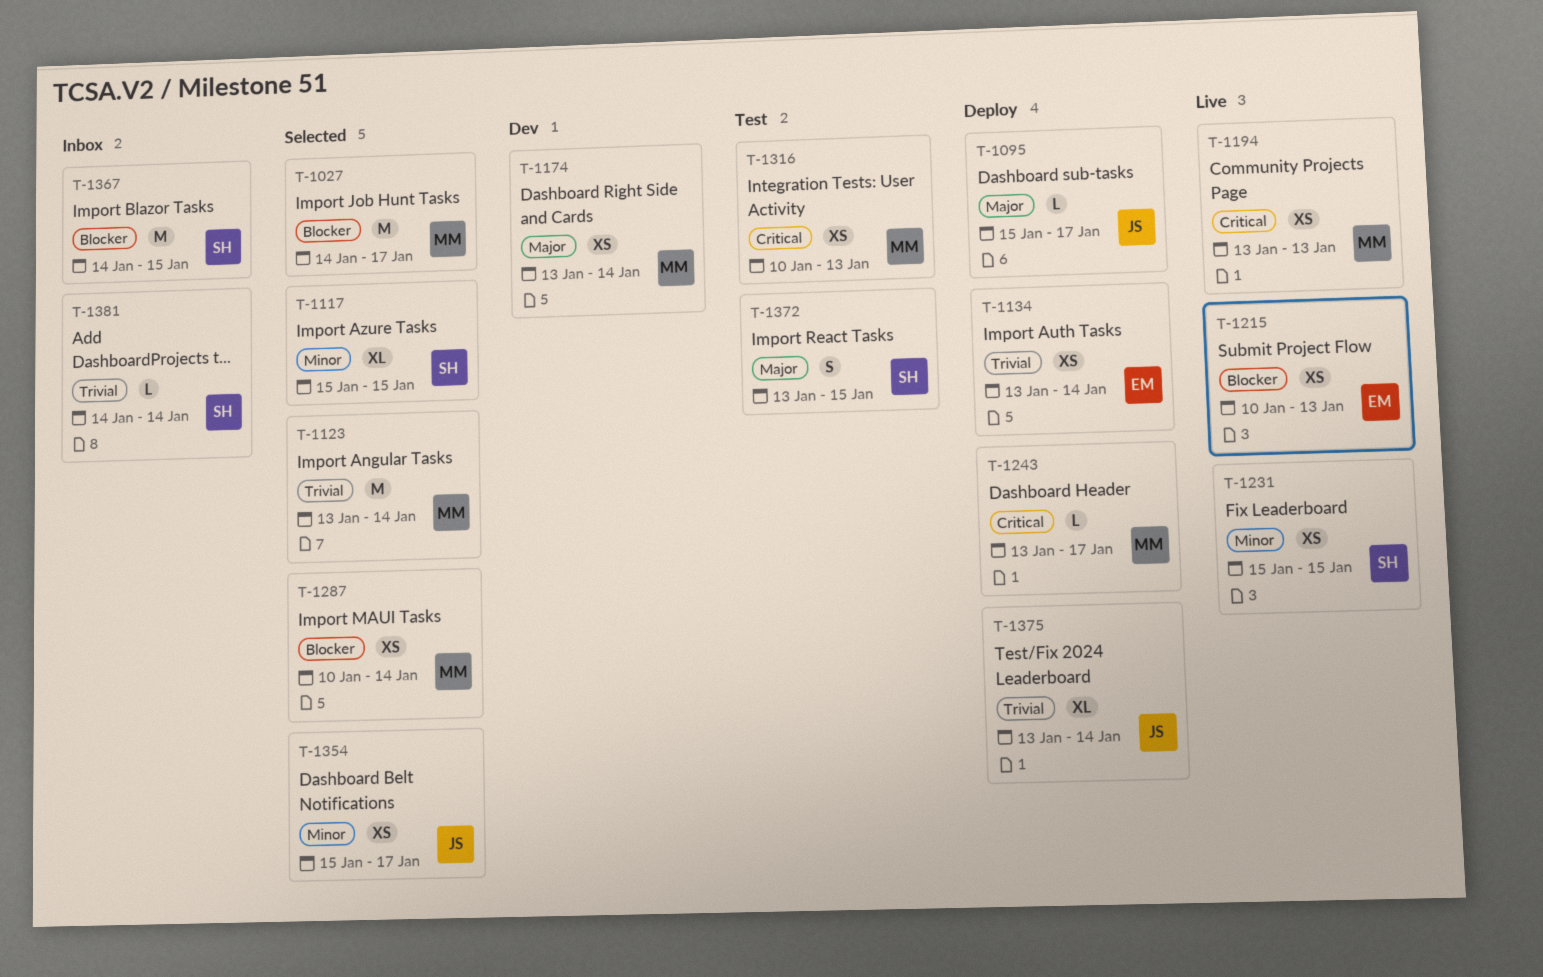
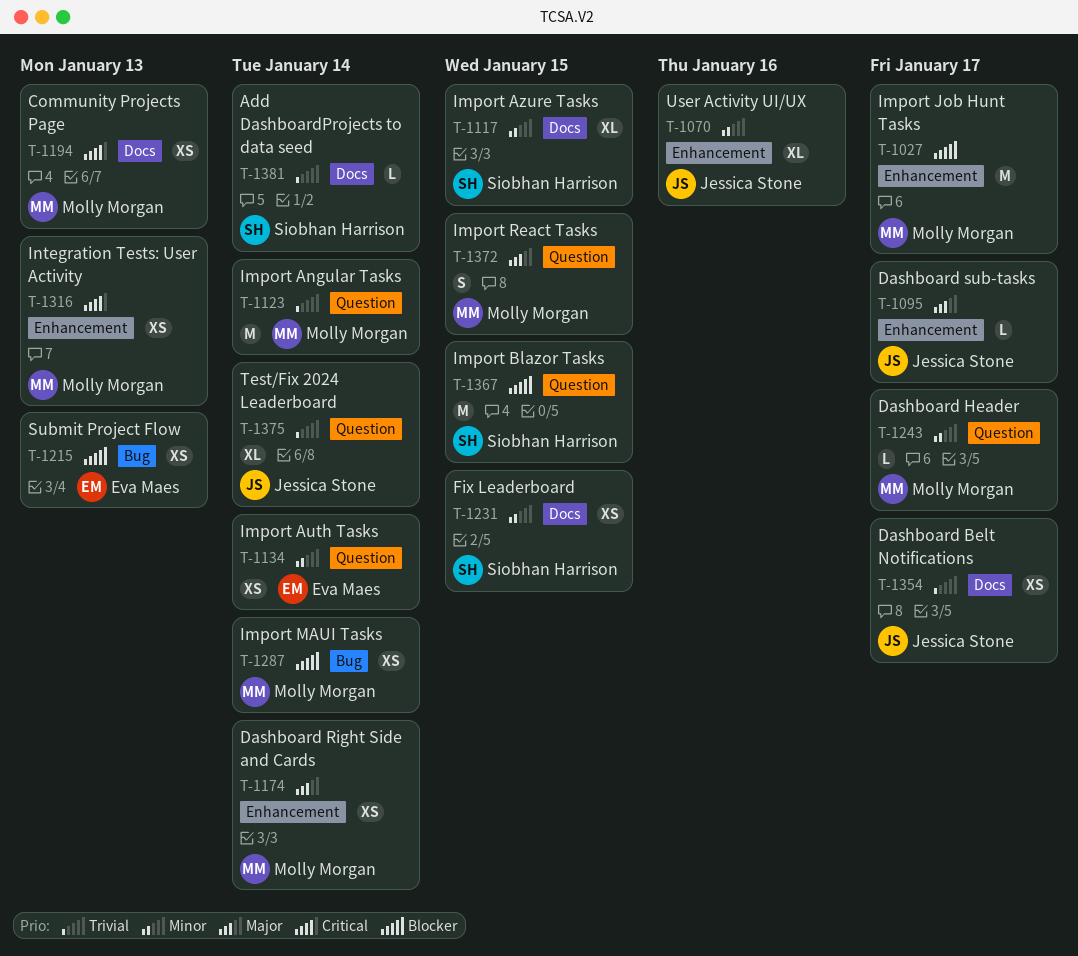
T-1070: none -> present
T-1134, priority: Trivial -> Minor
T-1243, priority: Critical -> Minor
T-1354, priority: Minor -> Trivial
T-1372, owner: Siobhan Harrison -> Molly Morgan

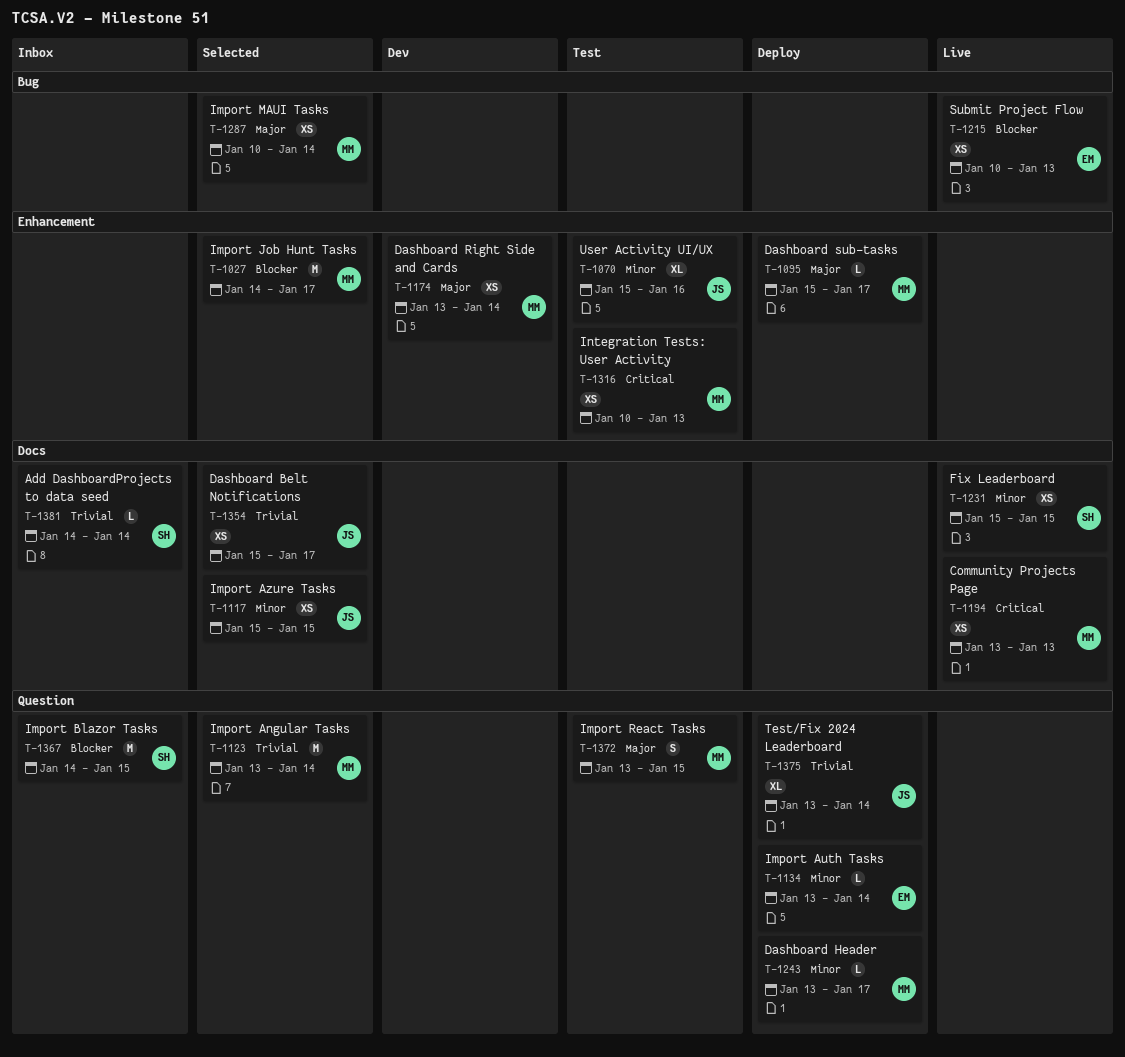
T-1095, owner: Jessica Stone -> Molly Morgan
T-1117, owner: Siobhan Harrison -> Jessica Stone
T-1117, estimate: XL -> XS
T-1134, estimate: XS -> L
T-1287, priority: Blocker -> Major

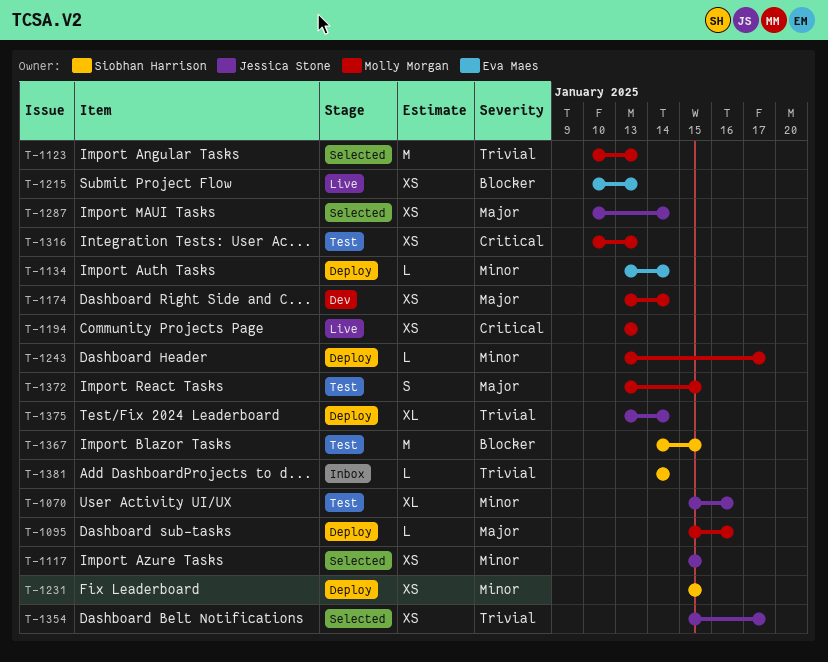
T-1027: present -> none
T-1095, due: Jan 17 -> Jan 16
T-1123, start: Jan 13 -> Jan 10
T-1123, due: Jan 14 -> Jan 13
T-1231, status: Live -> Deploy
T-1287, owner: Molly Morgan -> Jessica Stone
T-1367, status: Inbox -> Test

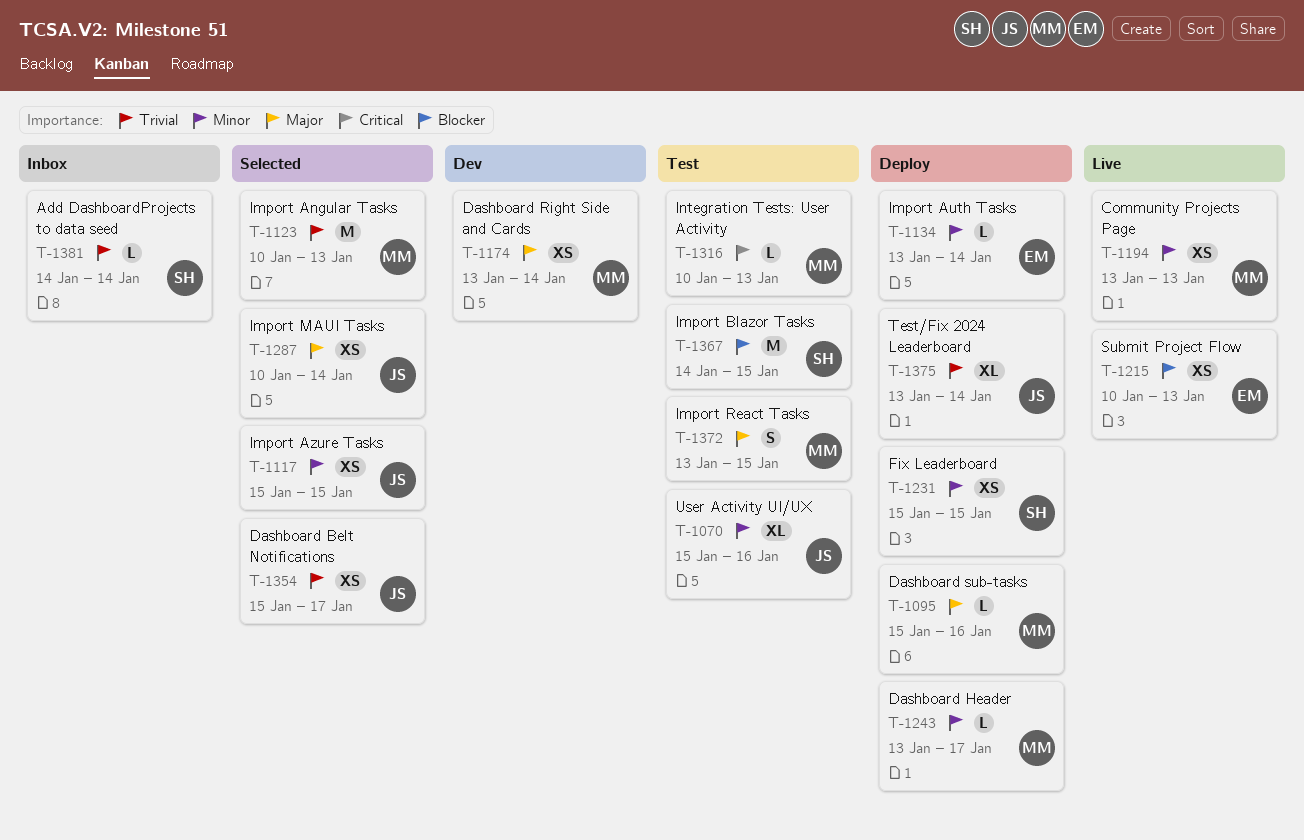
T-1194, priority: Critical -> Minor
T-1316, estimate: XS -> L

